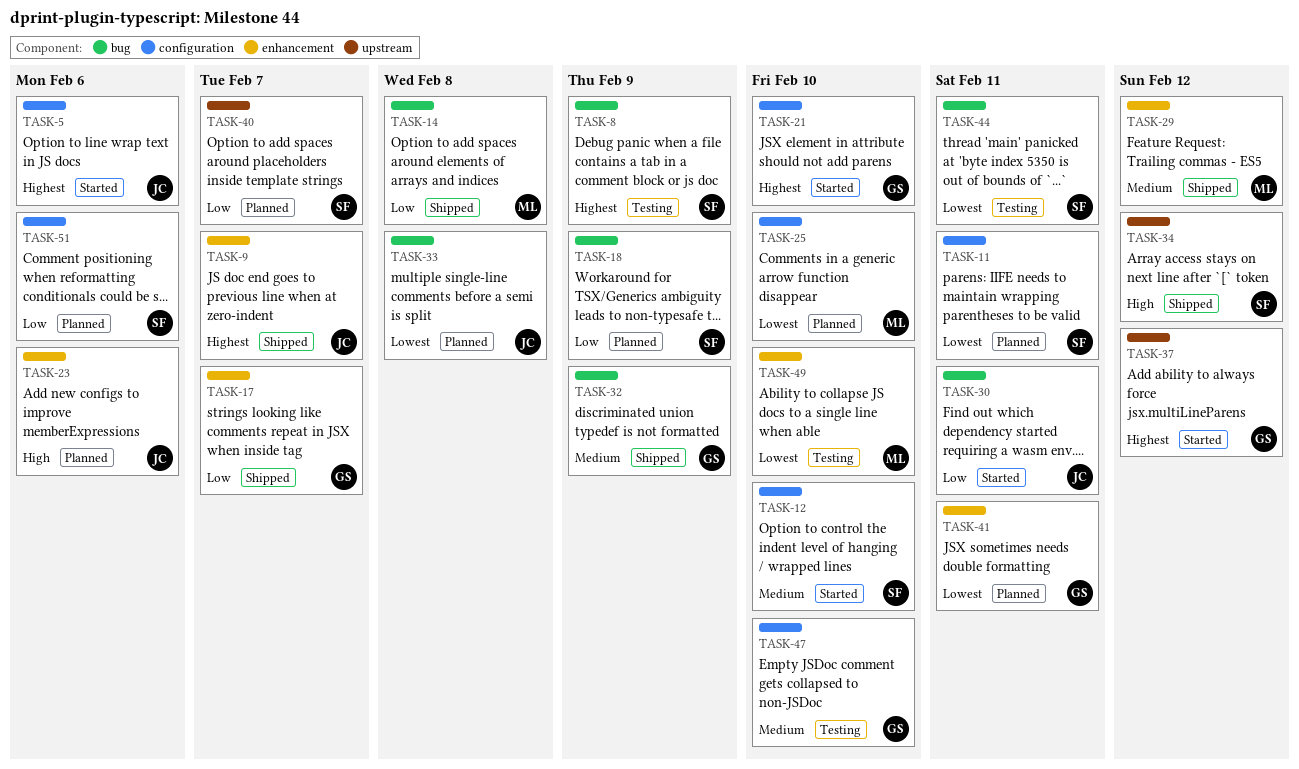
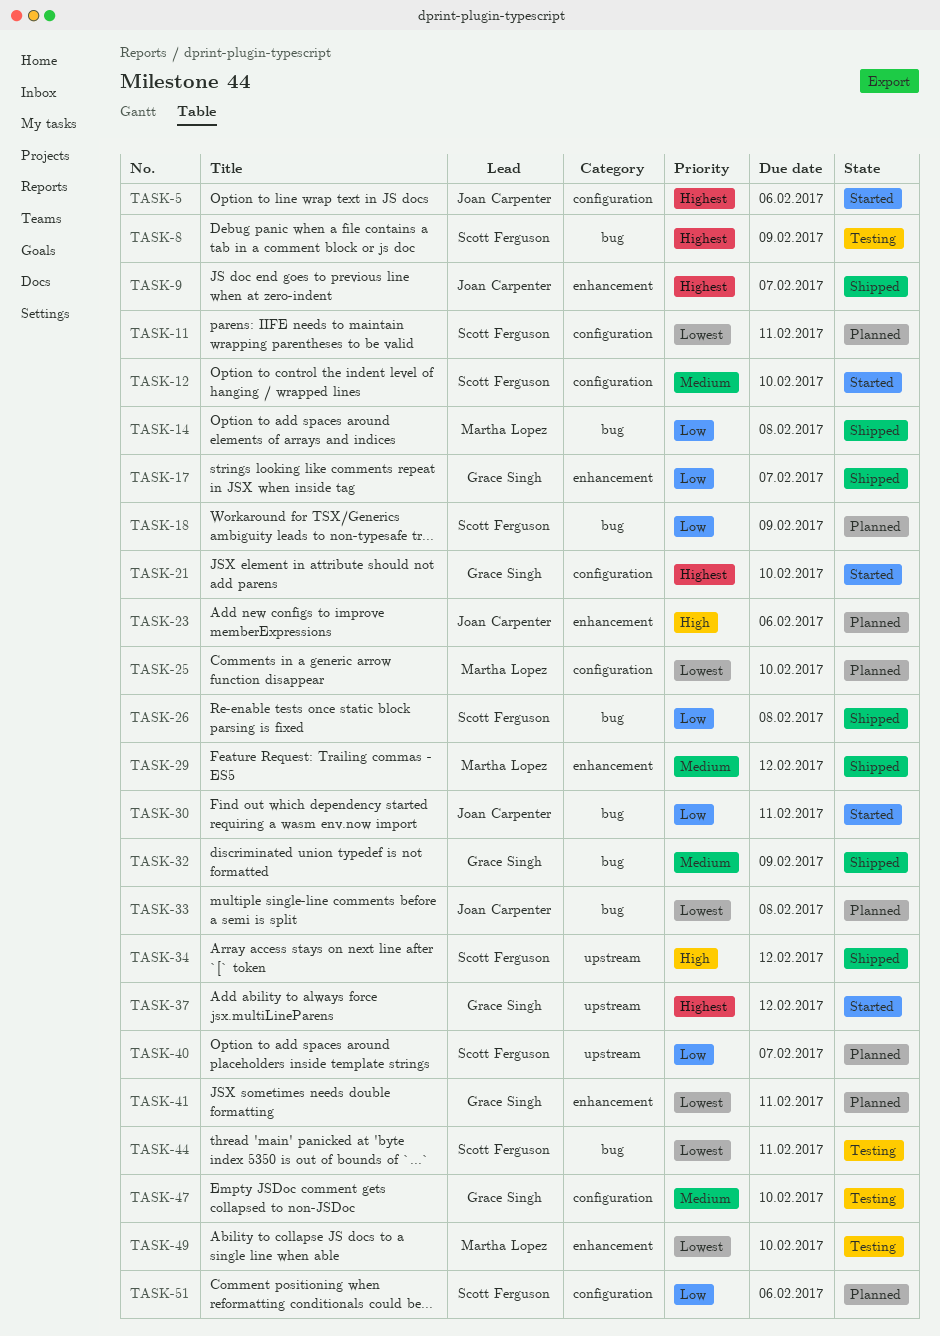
TASK-26: none -> present

